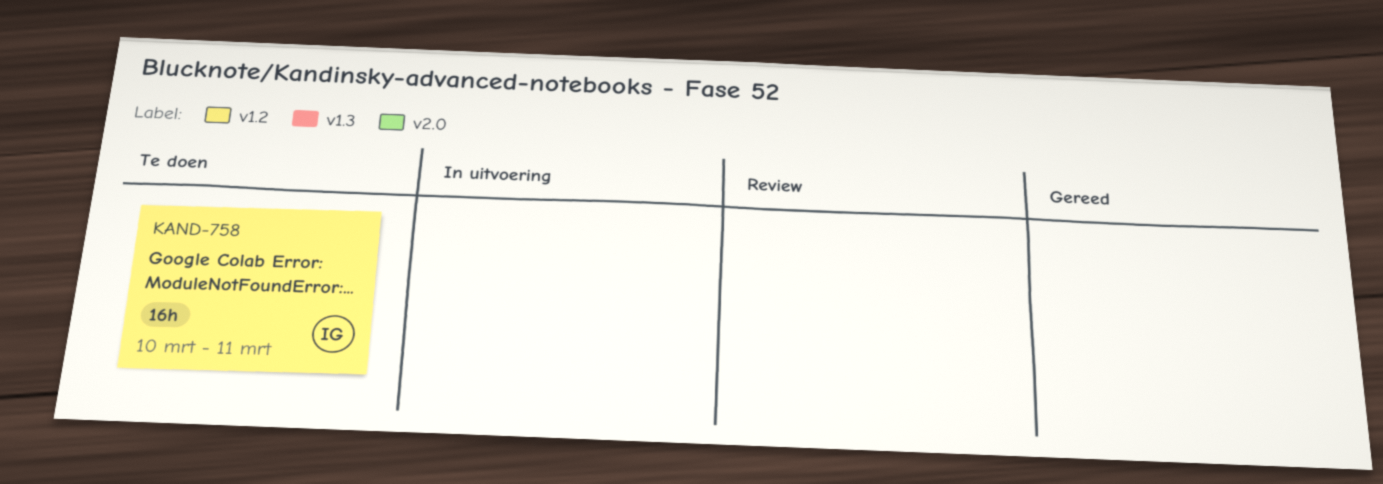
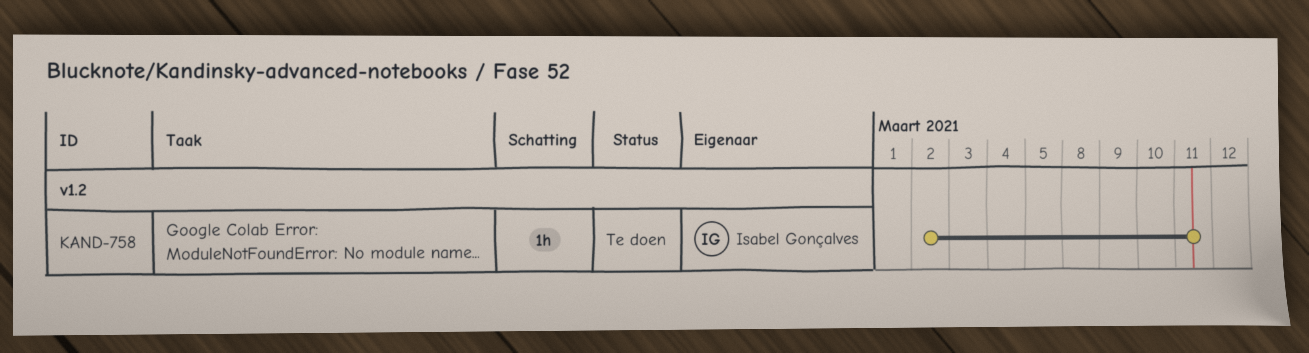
KAND-758, estimate: 16h -> 1h
KAND-758, start: Mar 10 -> Mar 2

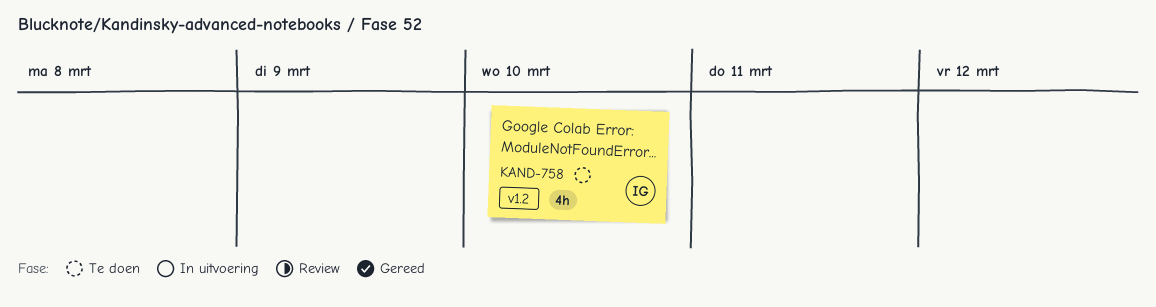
KAND-758, estimate: 1h -> 4h
KAND-758, due: Mar 11 -> Mar 10

